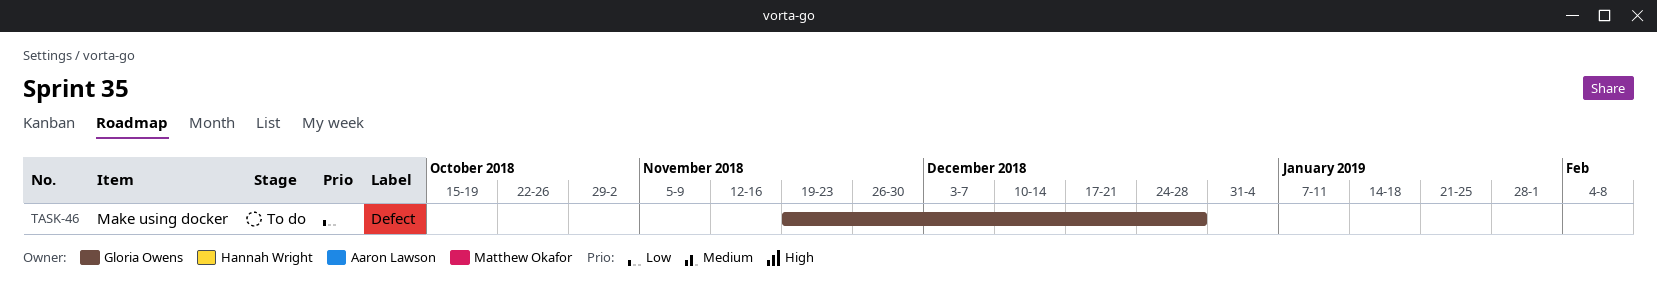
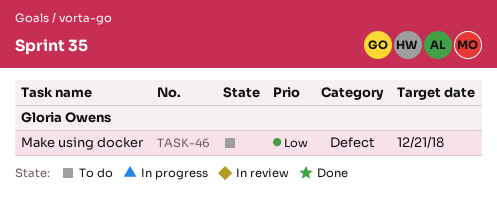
TASK-46, due: Dec 28 -> Dec 21

